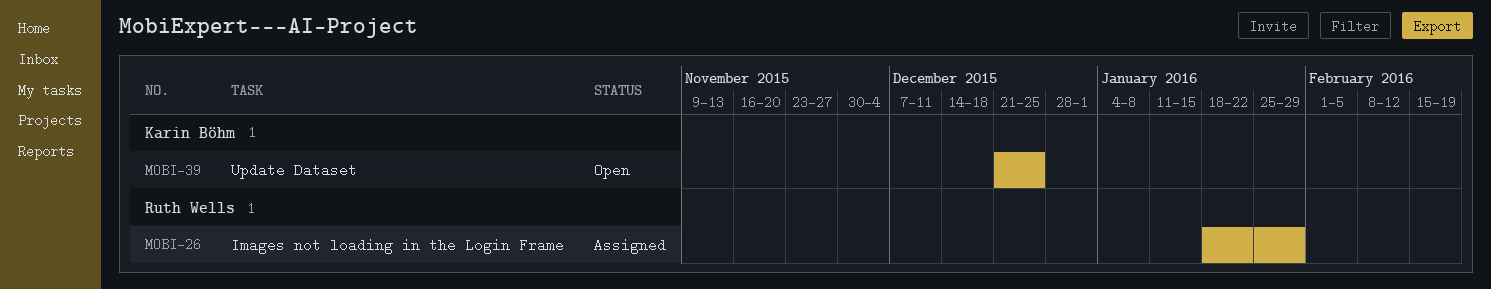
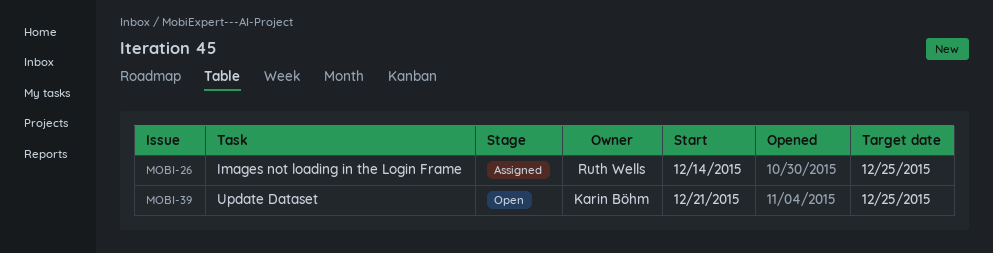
MOBI-26, start: Jan 18 -> Dec 14
MOBI-26, due: Jan 29 -> Dec 25

